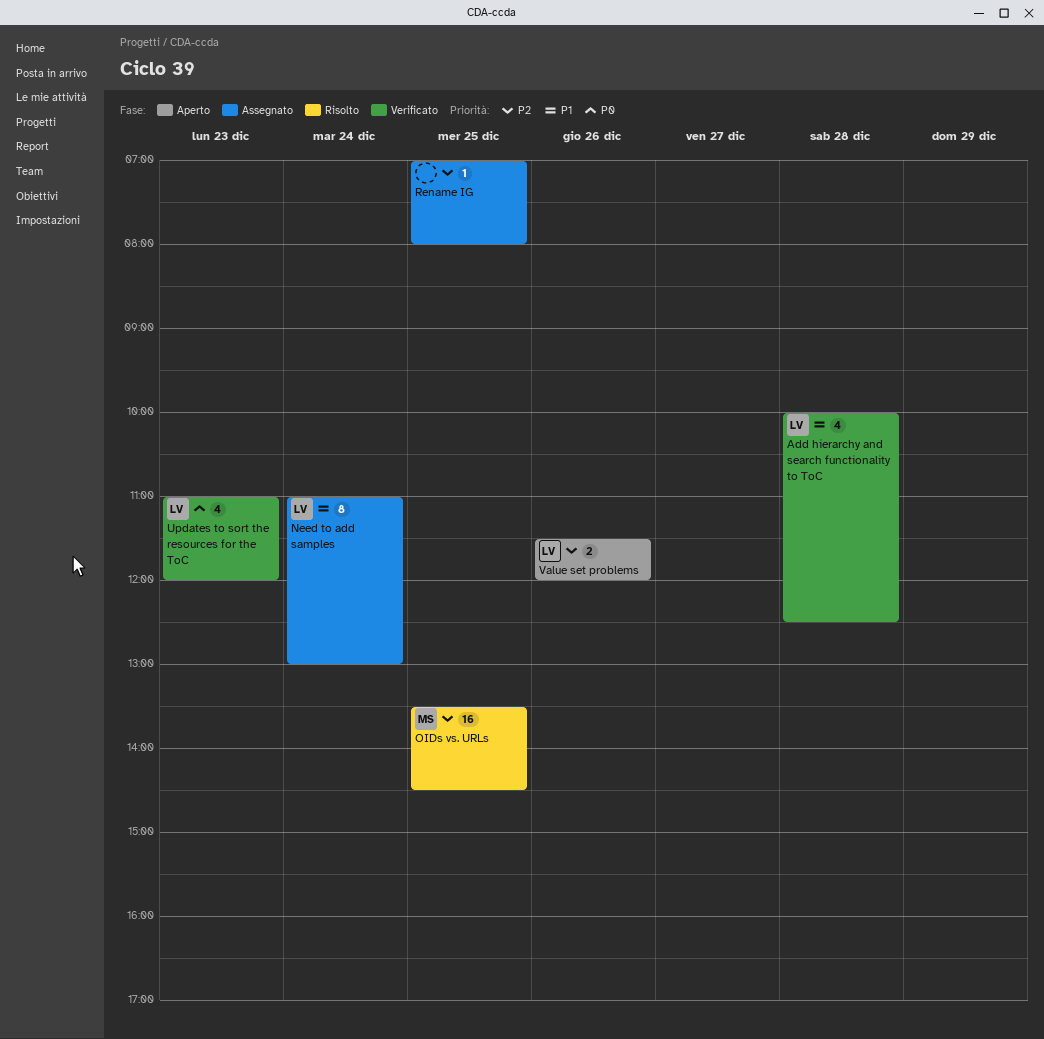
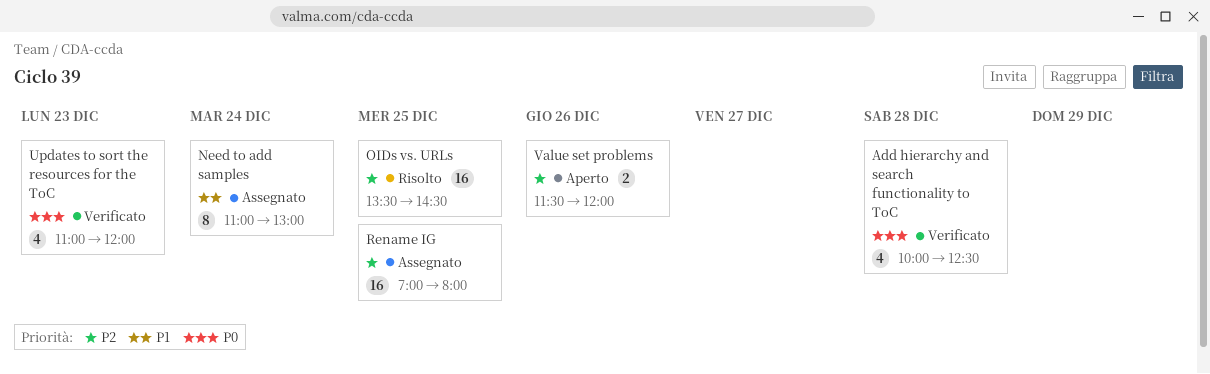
Add hierarchy and search functionality to ToC, priority: P1 -> P0
Rename IG, estimate: 1 -> 16

